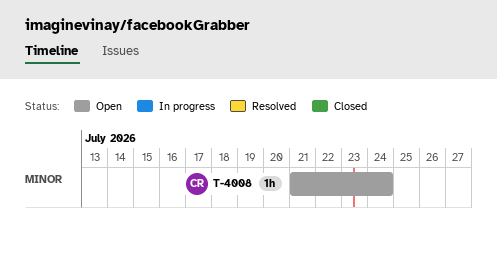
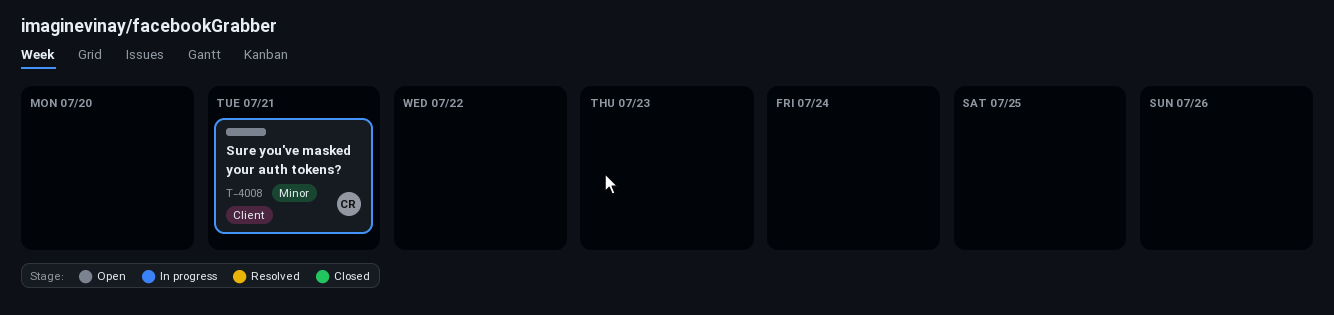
T-4008, due: Jul 24 -> Jul 21

